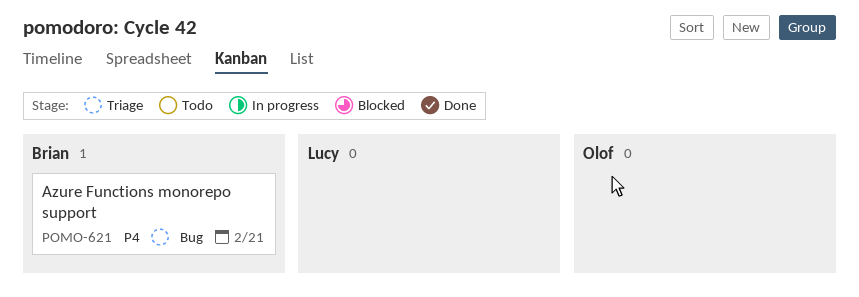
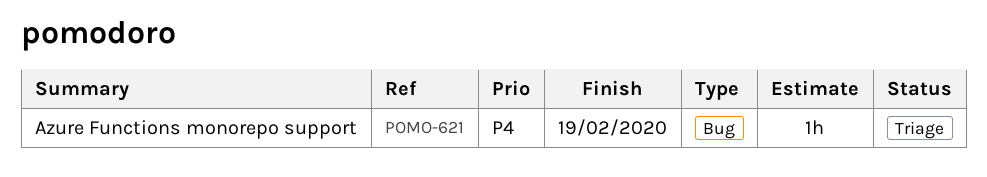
POMO-621, due: Feb 21 -> Feb 19

